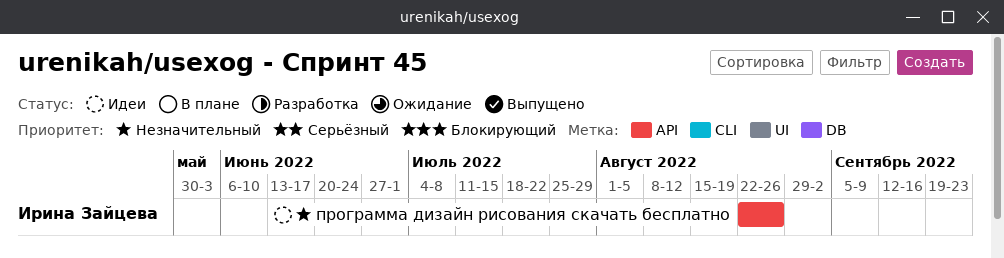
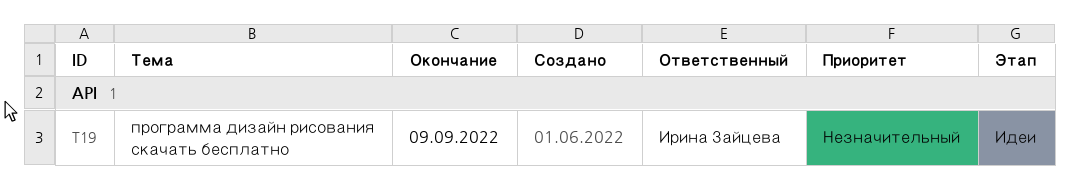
программа дизайн рисования скачать бесплатно, due: Aug 26 -> Sep 9

